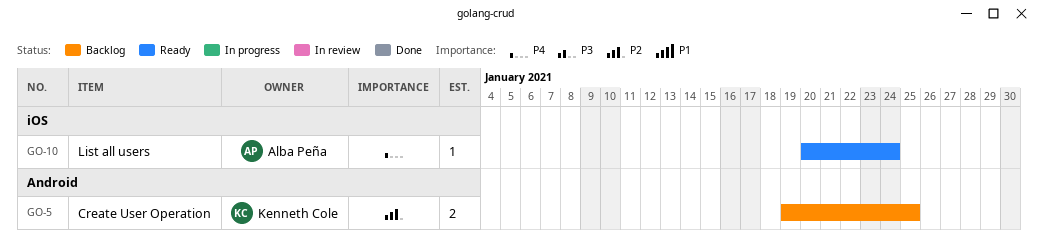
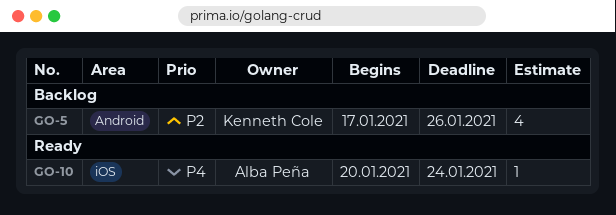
GO-5, estimate: 2 -> 4
GO-5, start: Jan 19 -> Jan 17
GO-5, due: Jan 25 -> Jan 26

